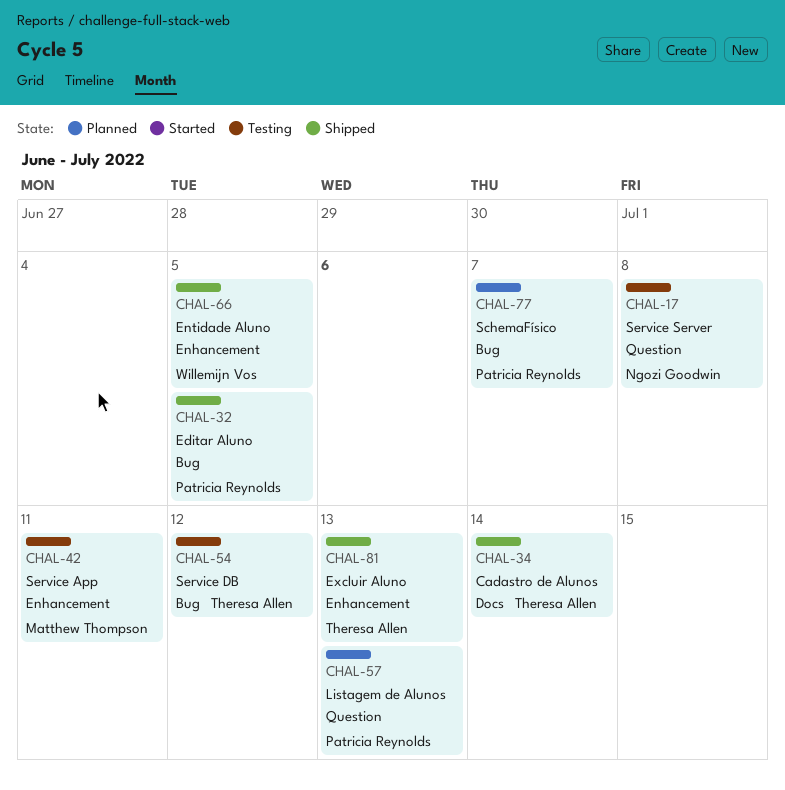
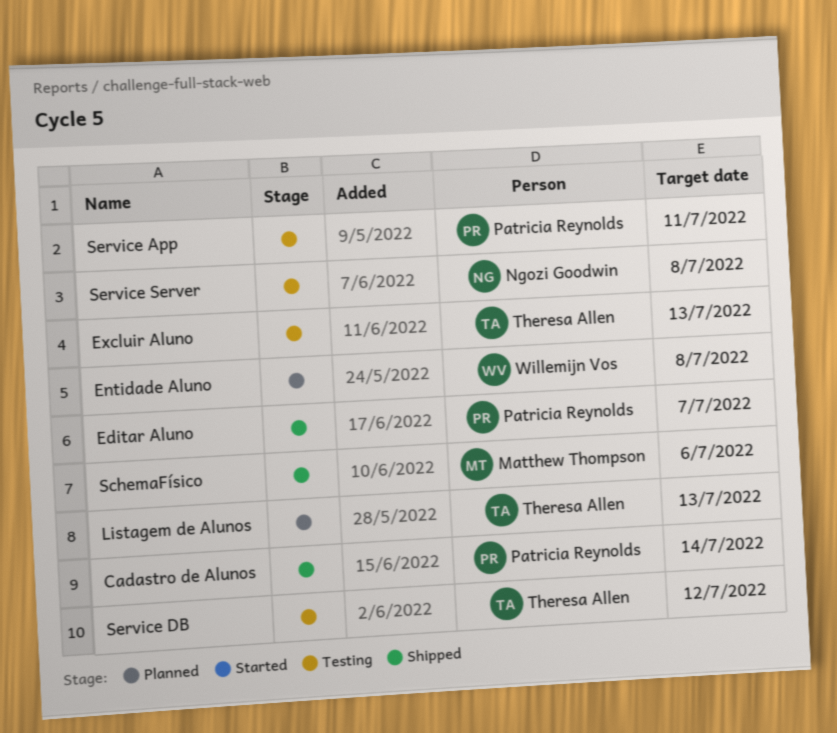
Cadastro de Alunos, owner: Theresa Allen -> Patricia Reynolds
Editar Aluno, due: Jul 5 -> Jul 7
Entidade Aluno, status: Shipped -> Planned
Entidade Aluno, due: Jul 5 -> Jul 8
Excluir Aluno, status: Shipped -> Testing
Listagem de Alunos, owner: Patricia Reynolds -> Theresa Allen
SchemaFísico, status: Planned -> Shipped
SchemaFísico, owner: Patricia Reynolds -> Matthew Thompson
SchemaFísico, due: Jul 7 -> Jul 6
Service App, owner: Matthew Thompson -> Patricia Reynolds

